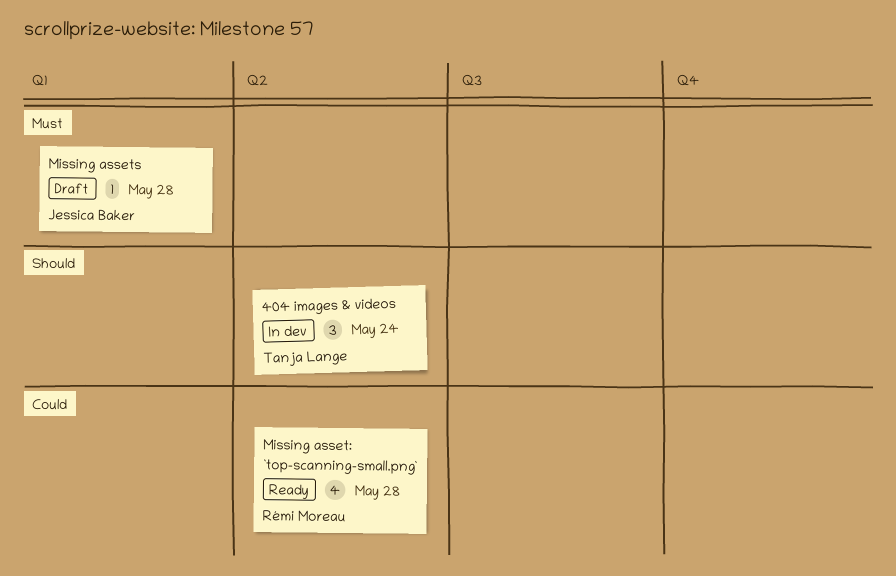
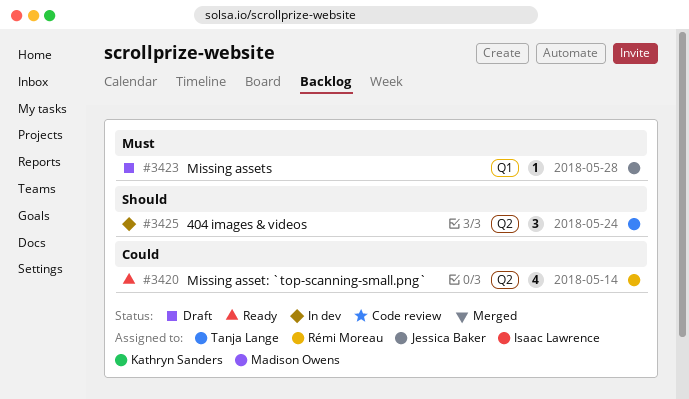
Missing asset: `top-scanning-small.png`, due: May 28 -> May 14

